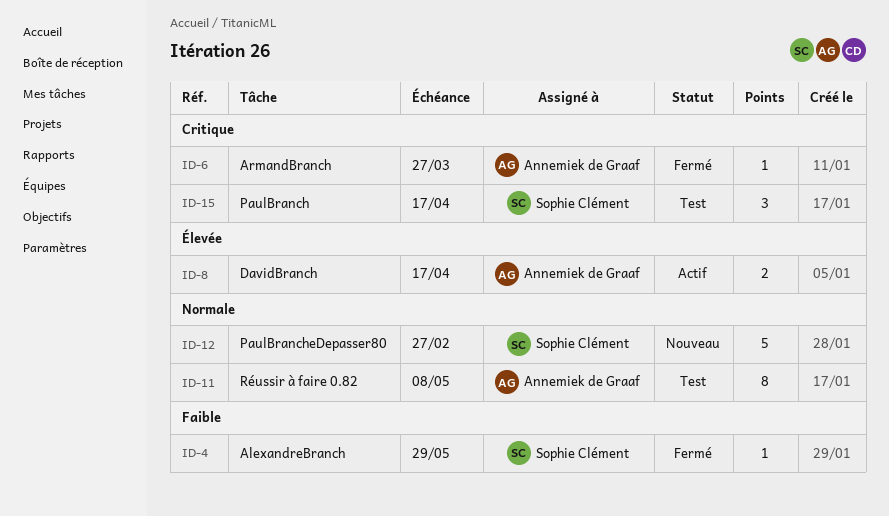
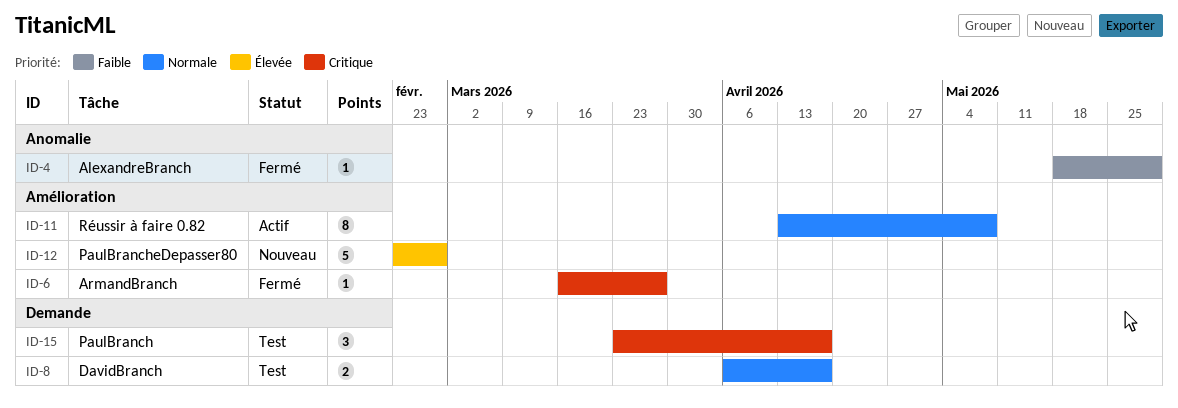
ID-8, status: Actif -> Test
ID-8, priority: Élevée -> Normale
ID-11, status: Test -> Actif
ID-12, priority: Normale -> Élevée

